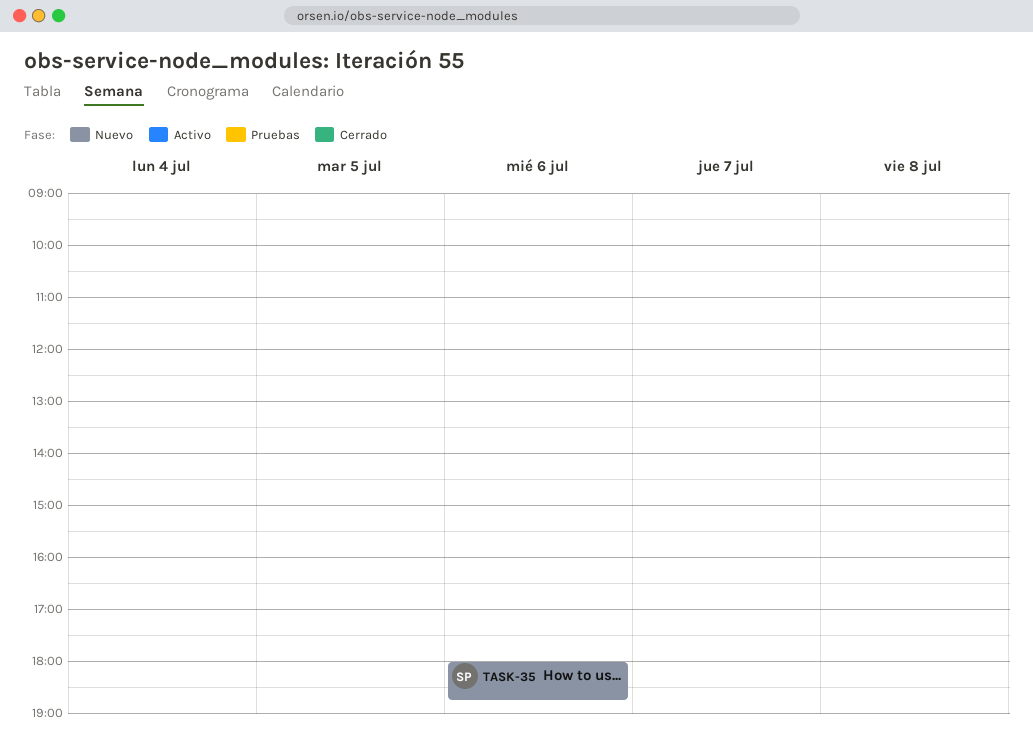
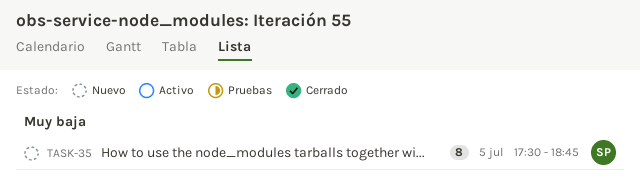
TASK-35, day: Jul 6 -> Jul 5
TASK-35, begins: 18:00 -> 17:30

